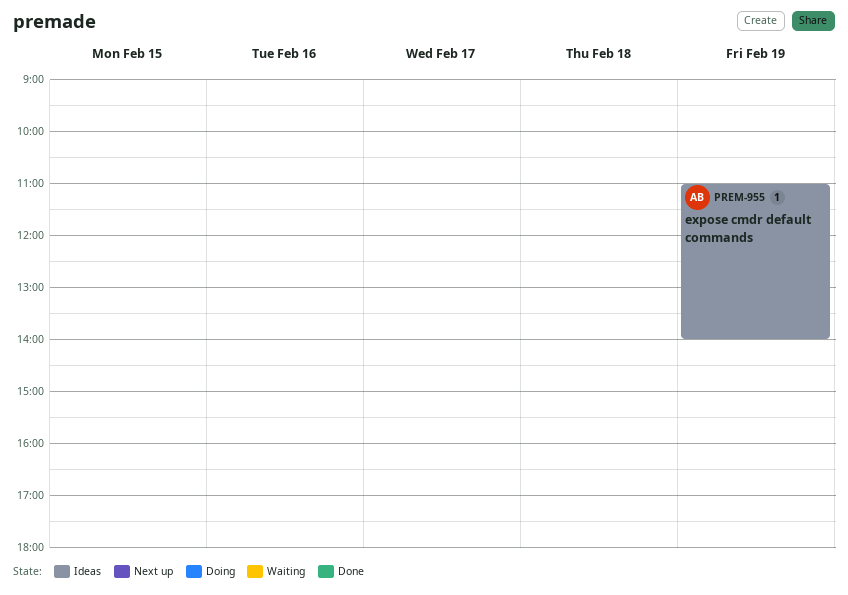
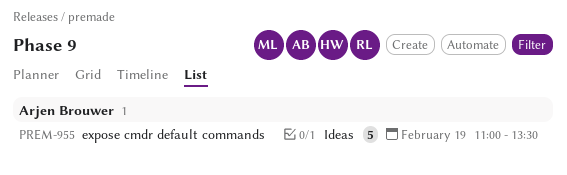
PREM-955, estimate: 1 -> 5
PREM-955, ends: 14:00 -> 13:30

